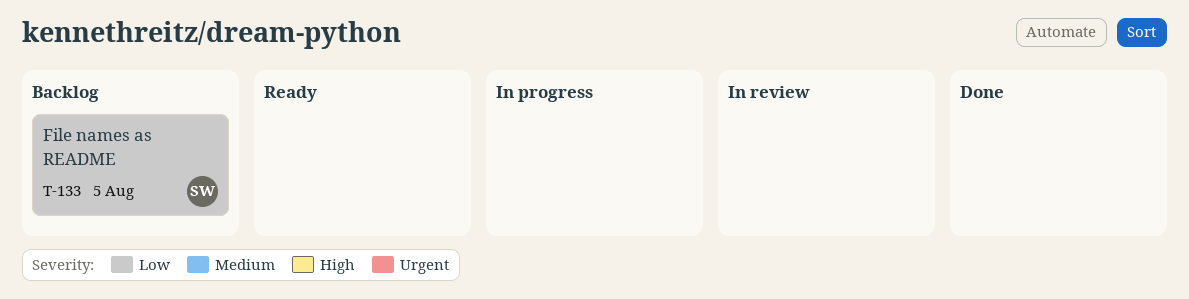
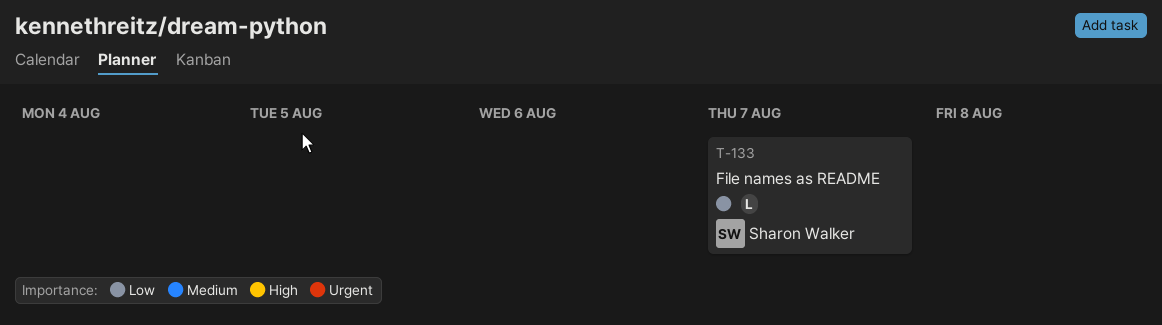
T-133, due: Aug 5 -> Aug 7

